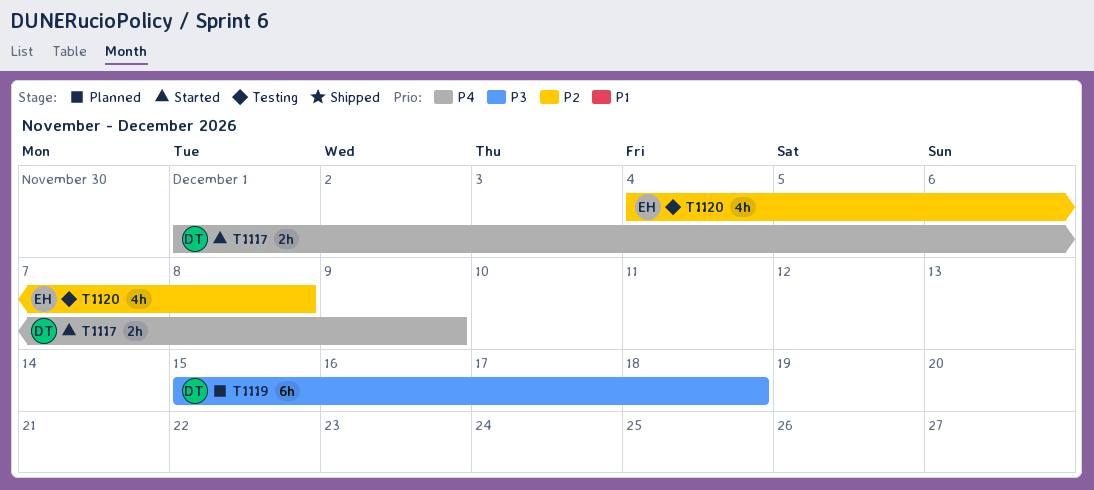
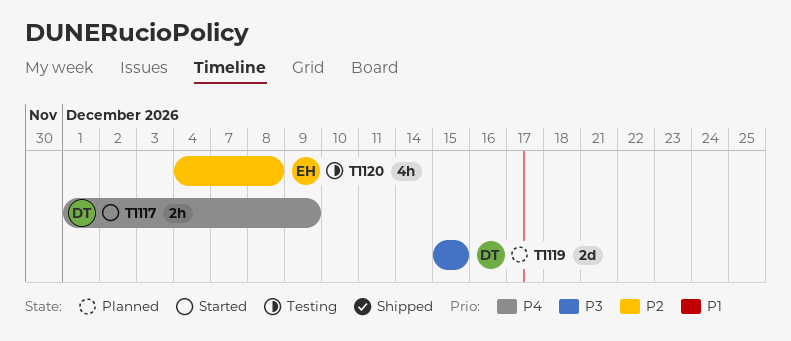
T1119, estimate: 6h -> 2d
T1119, due: Dec 18 -> Dec 15

